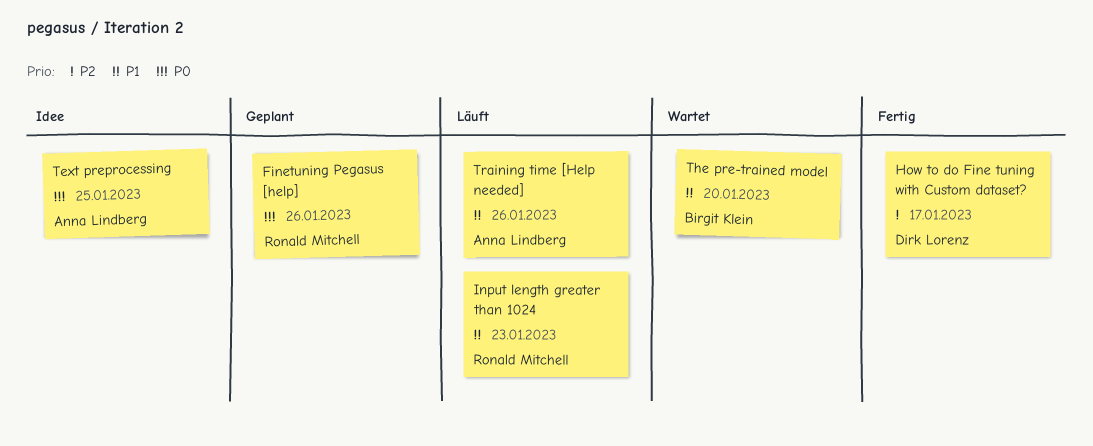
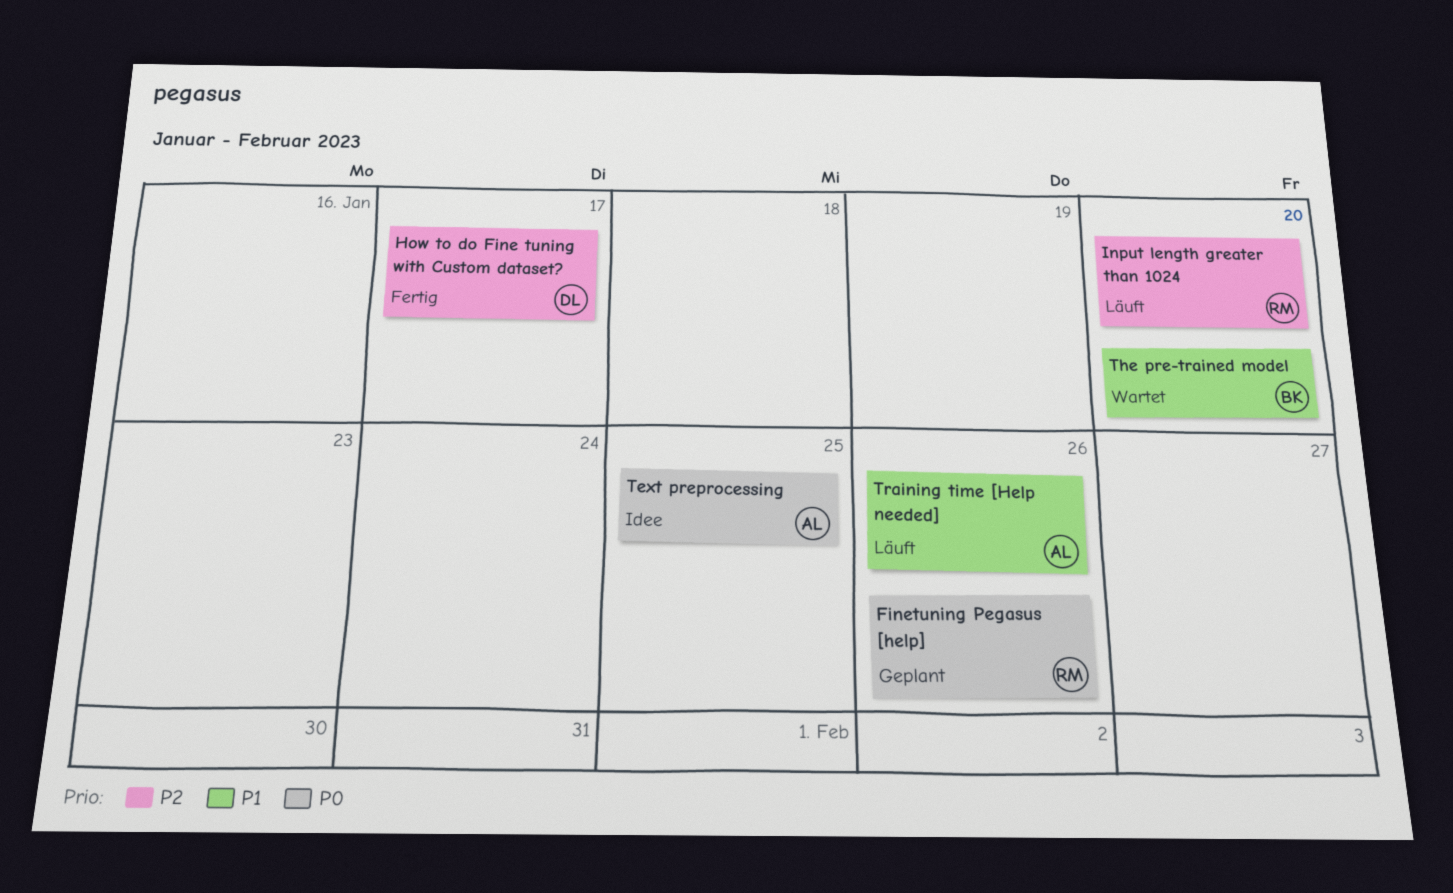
Input length greater than 1024, priority: P1 -> P2
Input length greater than 1024, due: Jan 23 -> Jan 20

